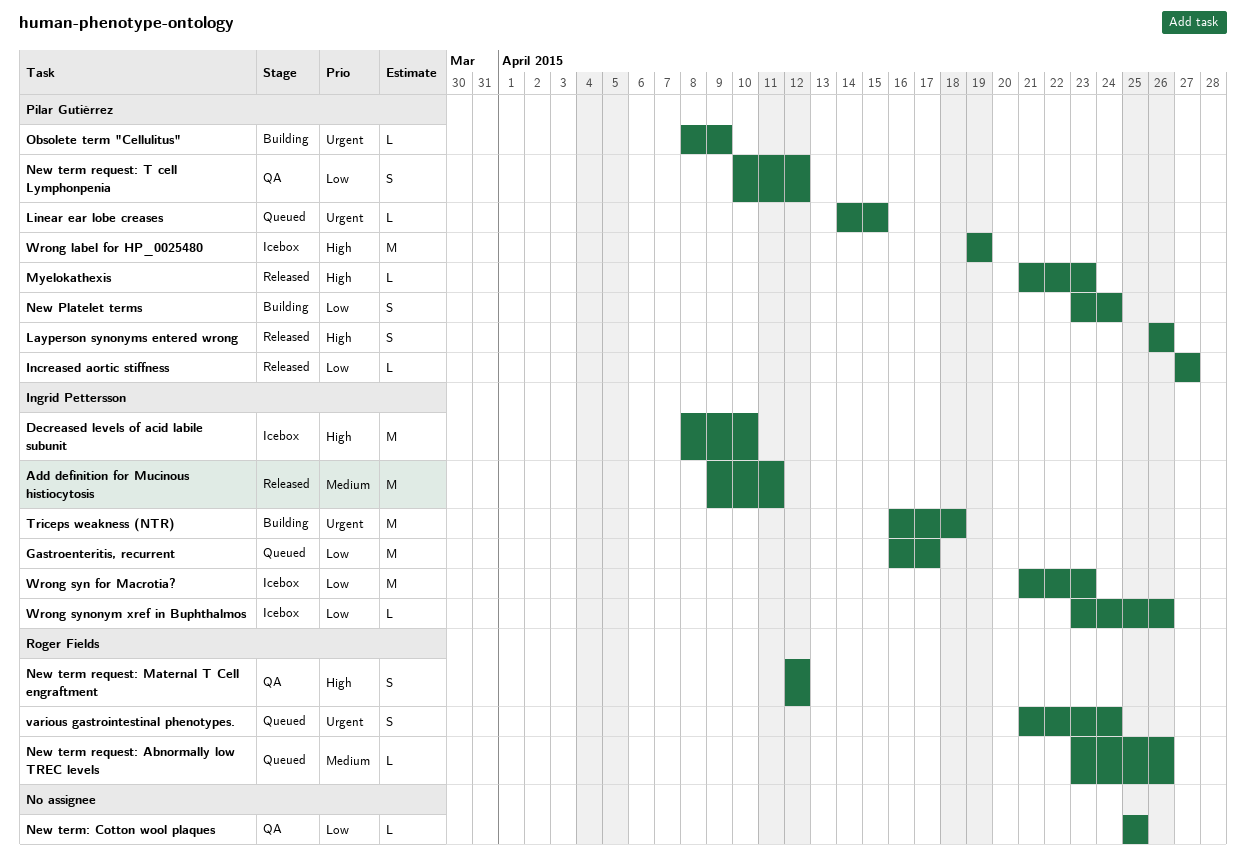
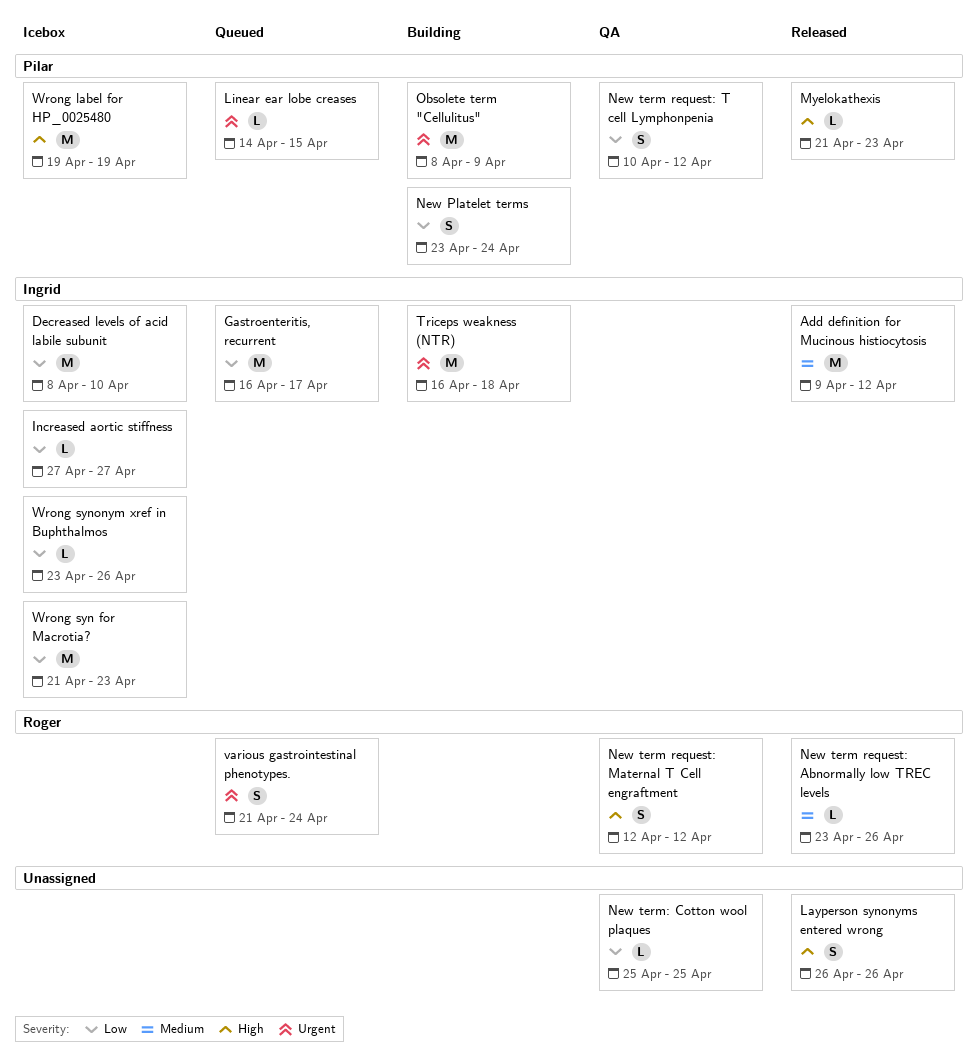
Add definition for Mucinous histiocytosis, due: Apr 11 -> Apr 12
Decreased levels of acid labile subunit, priority: High -> Low
Increased aortic stiffness, status: Released -> Icebox
Increased aortic stiffness, owner: Pilar Gutiérrez -> Ingrid Pettersson
Layperson synonyms entered wrong, owner: Pilar Gutiérrez -> none
New term request: Abnormally low TREC levels, status: Queued -> Released
Obsolete term "Cellulitus", estimate: L -> M

